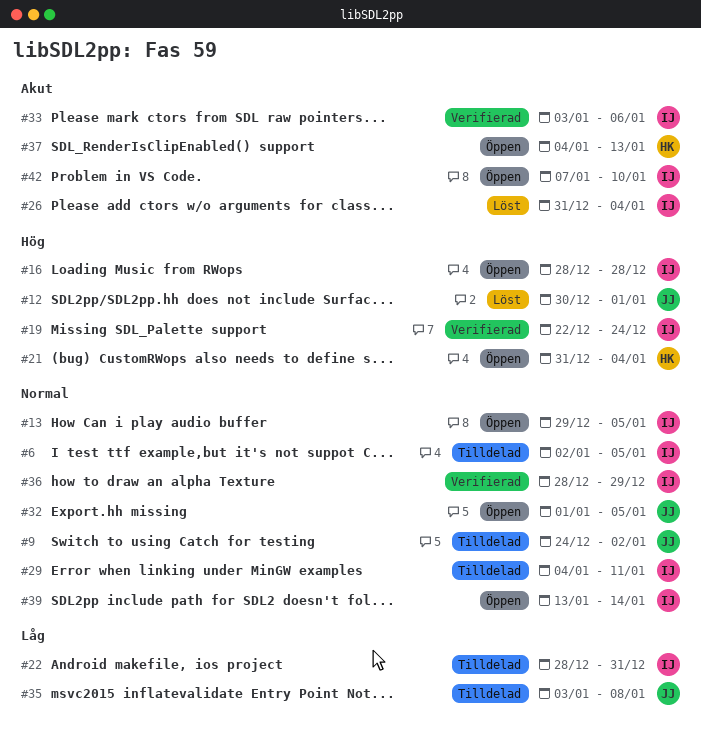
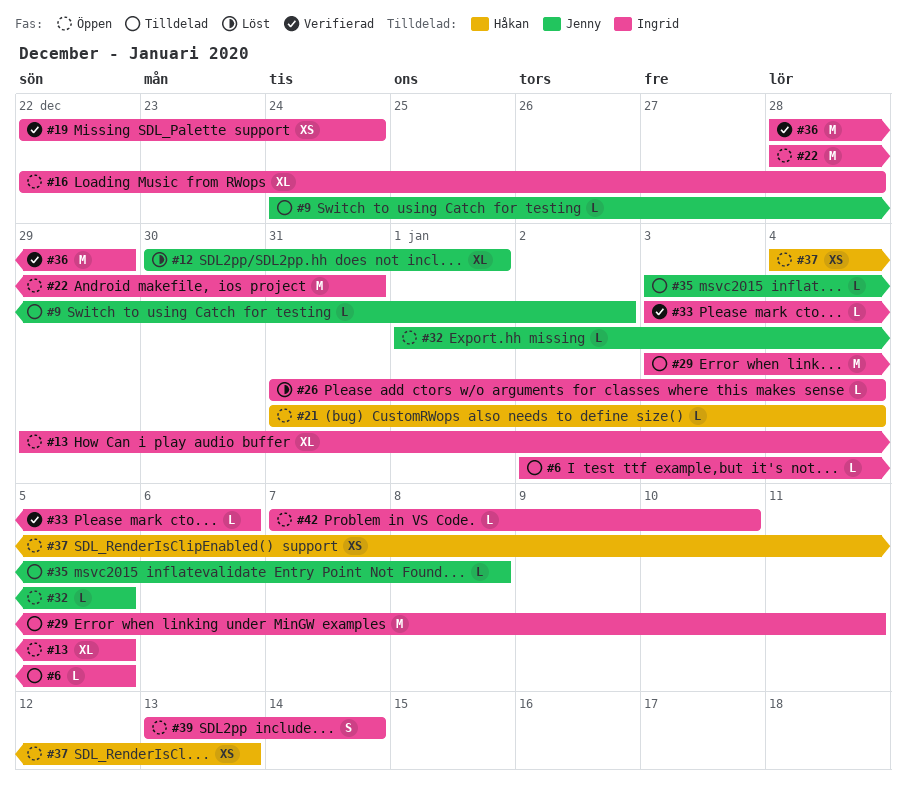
#16, start: Dec 28 -> Dec 22
#22, status: Tilldelad -> Öppen
#29, start: Jan 4 -> Jan 3

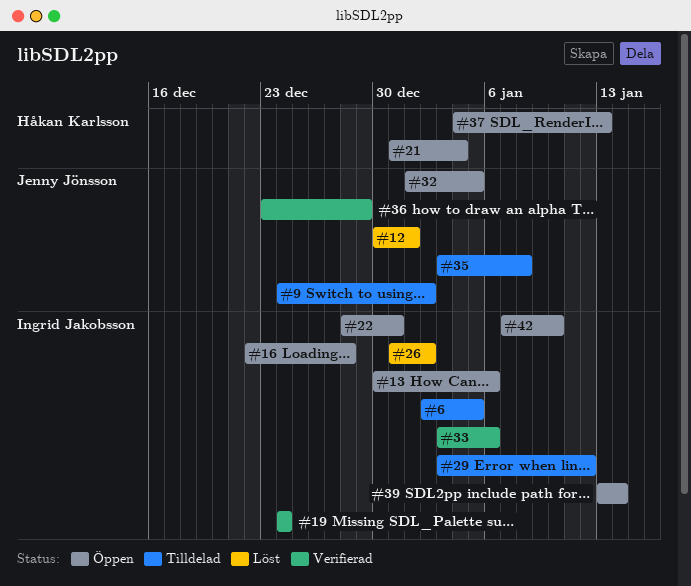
#13, start: Dec 29 -> Dec 30
#13, due: Jan 5 -> Jan 6
#19, start: Dec 22 -> Dec 24
#26, due: Jan 4 -> Jan 2
#29, due: Jan 11 -> Jan 12
#36, owner: Ingrid Jakobsson -> Jenny Jönsson
#36, start: Dec 28 -> Dec 23

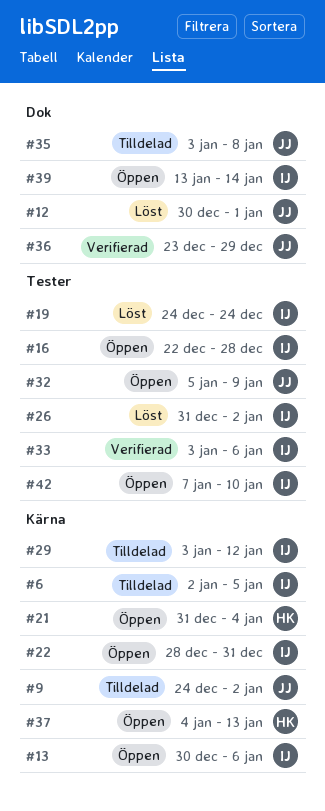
#19, status: Verifierad -> Löst
#32, start: Jan 1 -> Jan 5
#32, due: Jan 5 -> Jan 9

